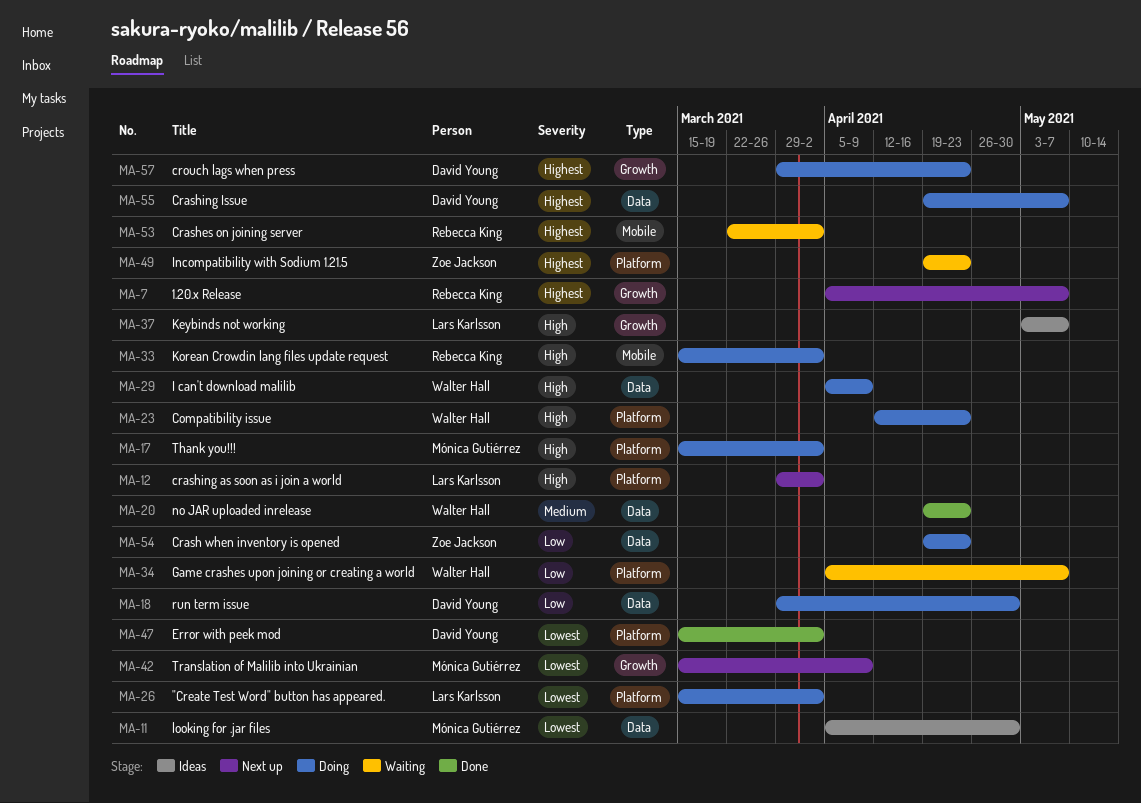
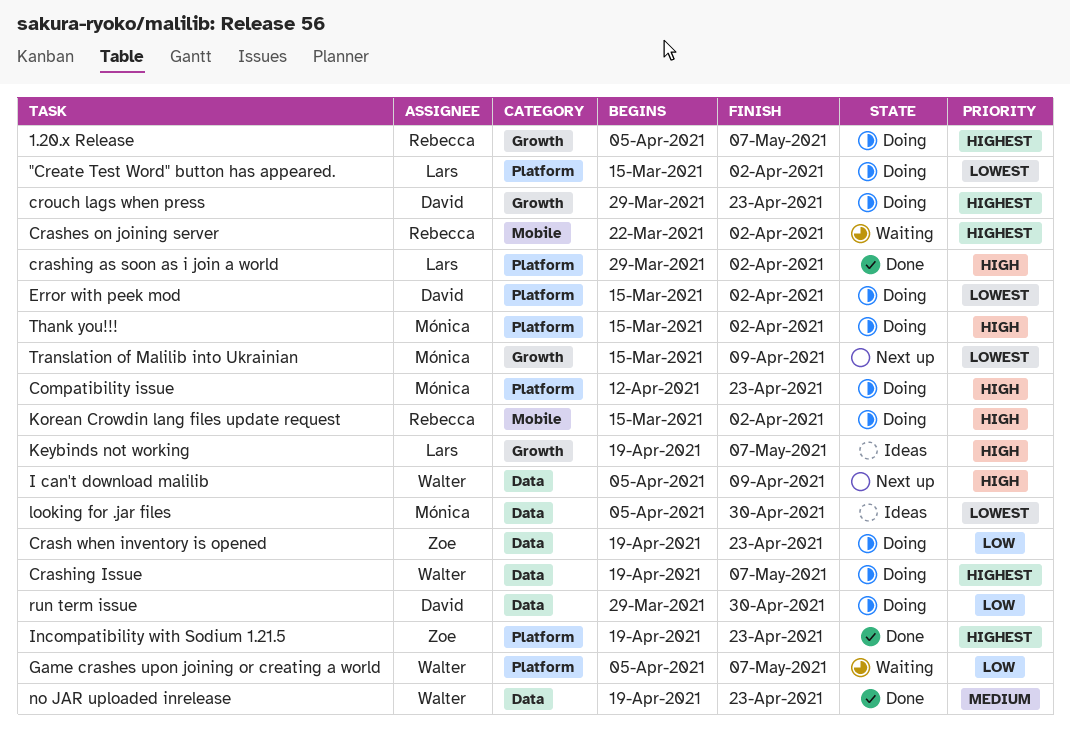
1.20.x Release, status: Next up -> Doing
Compatibility issue, owner: Walter Hall -> Mónica Gutiérrez
crashing as soon as i join a world, status: Next up -> Done
Crashing Issue, owner: David Young -> Walter Hall
Error with peek mod, status: Done -> Doing
I can't download malilib, status: Doing -> Next up
Incompatibility with Sodium 1.21.5, status: Waiting -> Done
Keybinds not working, start: May 3 -> Apr 19

